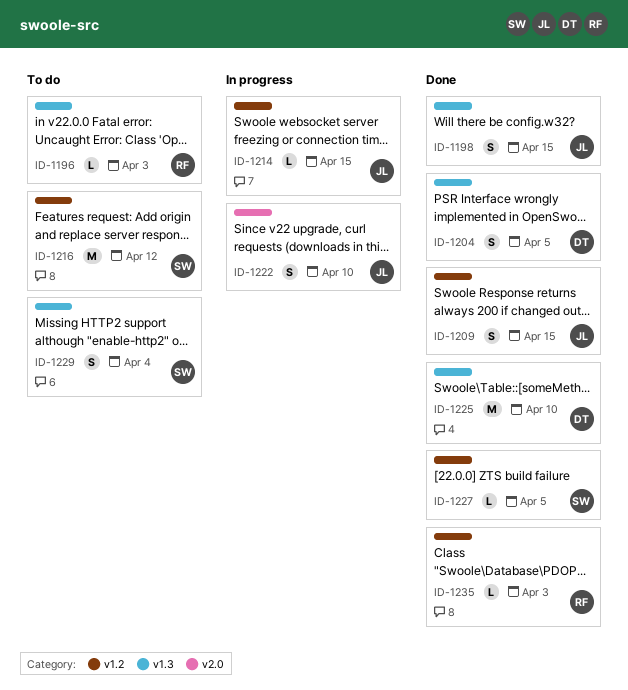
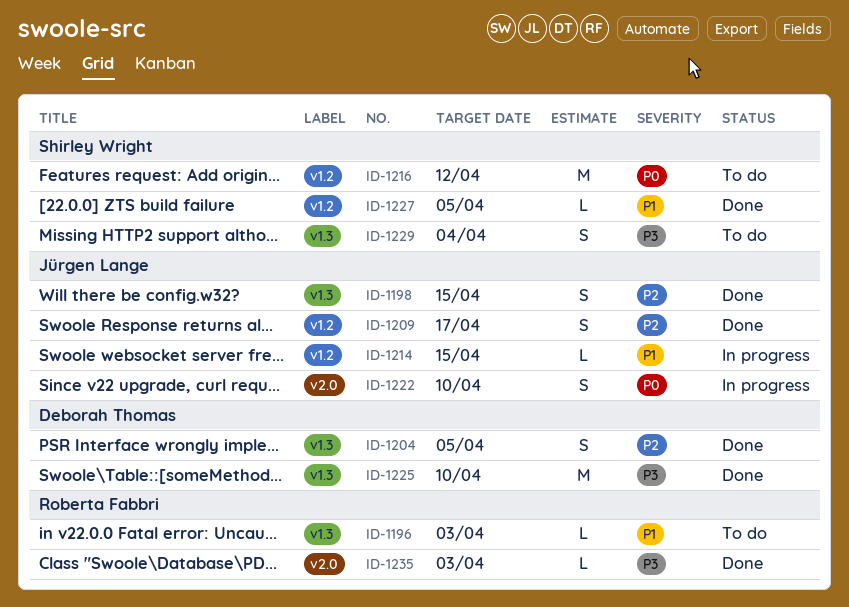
ID-1209, due: Apr 15 -> Apr 17
ID-1235, label: v1.2 -> v2.0

